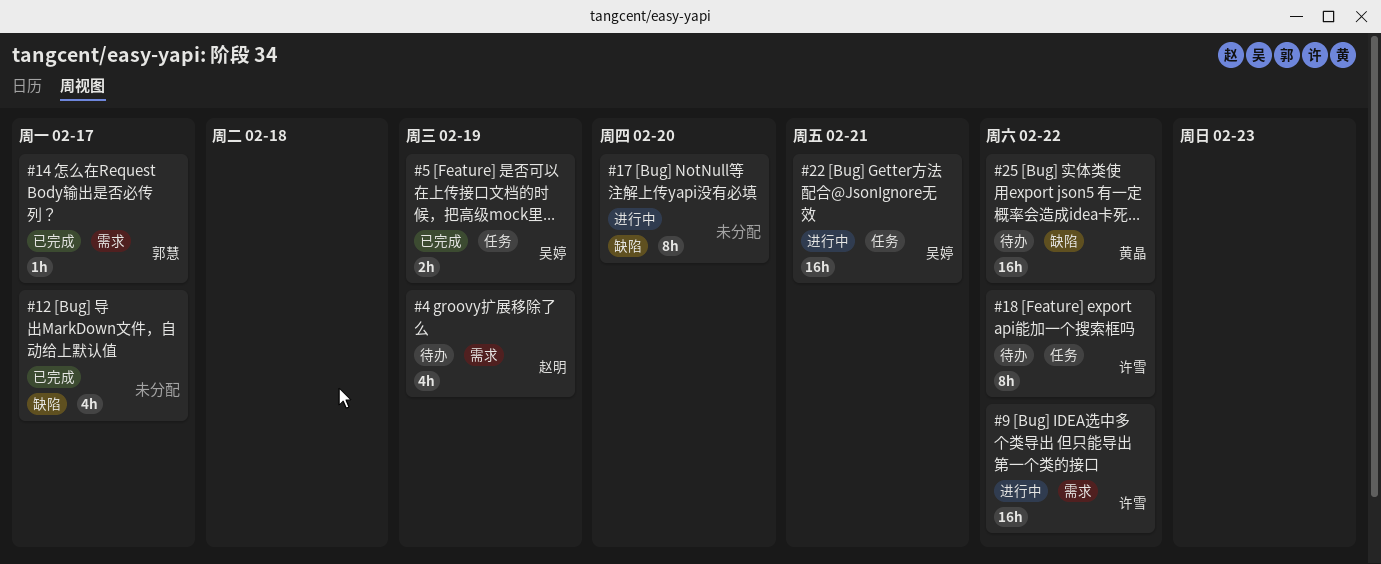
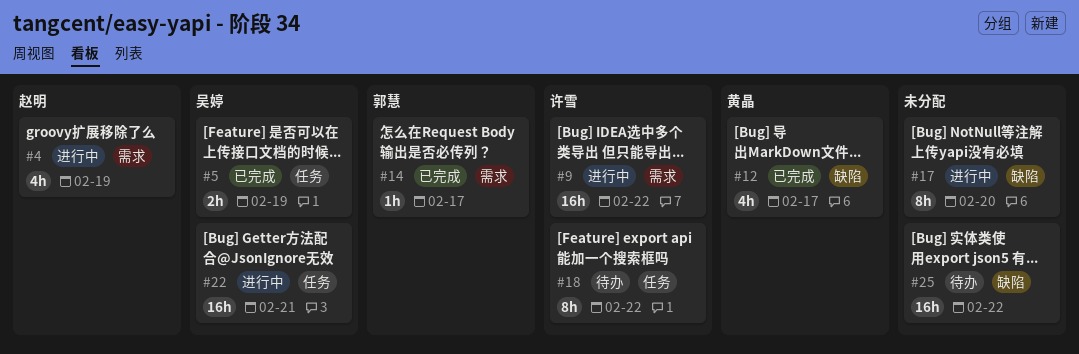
#4, status: 待办 -> 进行中
#12, owner: none -> 黄晶
#25, owner: 黄晶 -> none

